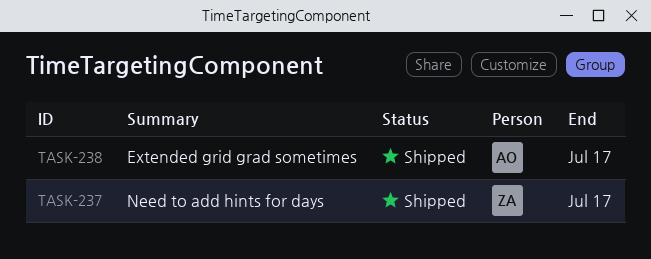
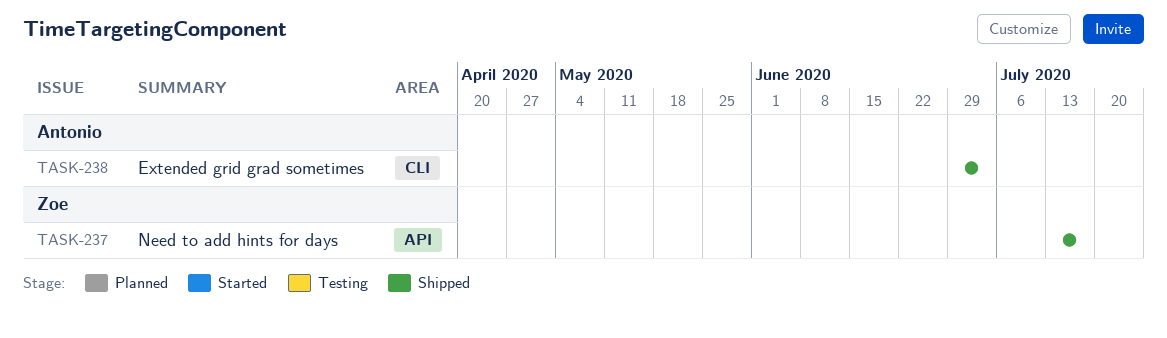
TASK-238, due: Jul 17 -> Jul 3

